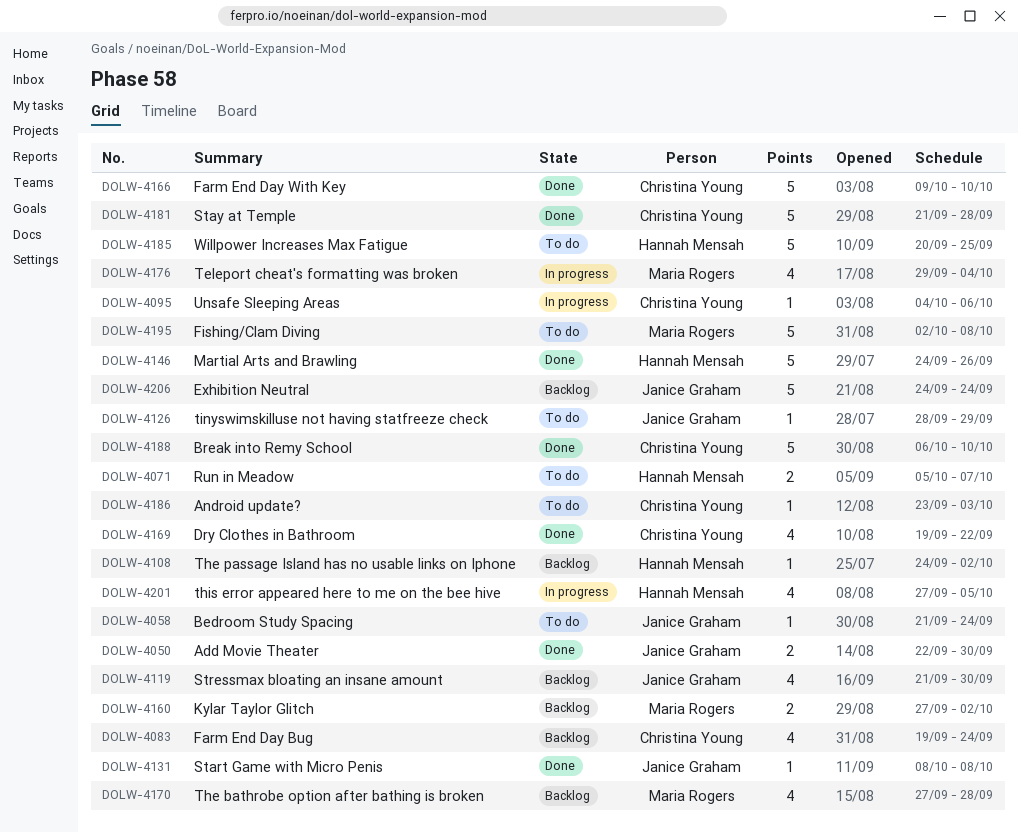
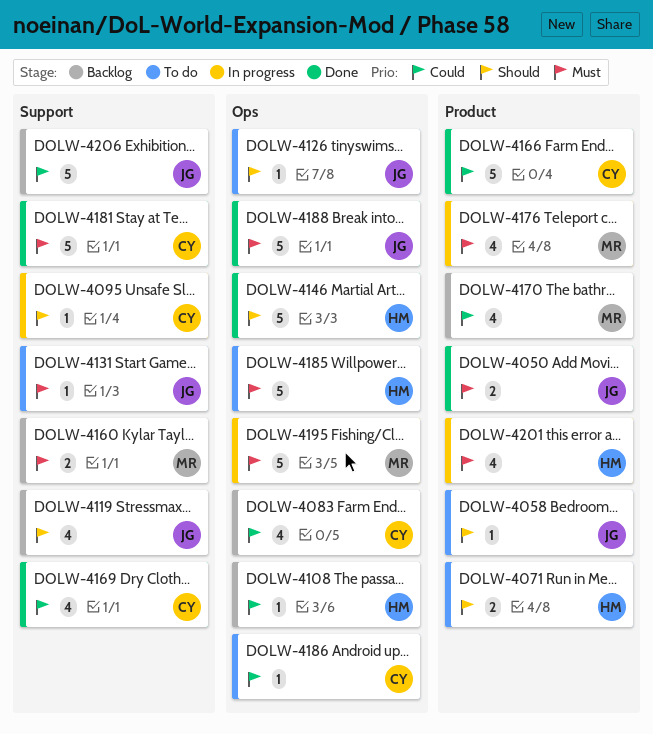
DOLW-4131, status: Done -> To do
DOLW-4188, owner: Christina Young -> Janice Graham
DOLW-4195, status: To do -> In progress

